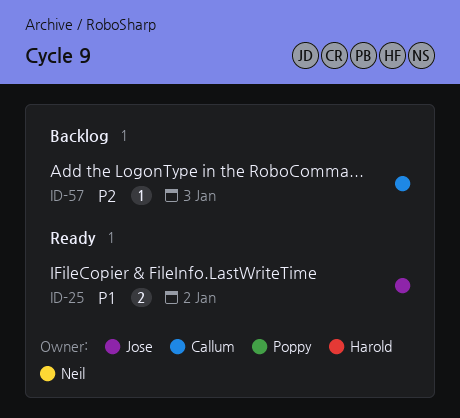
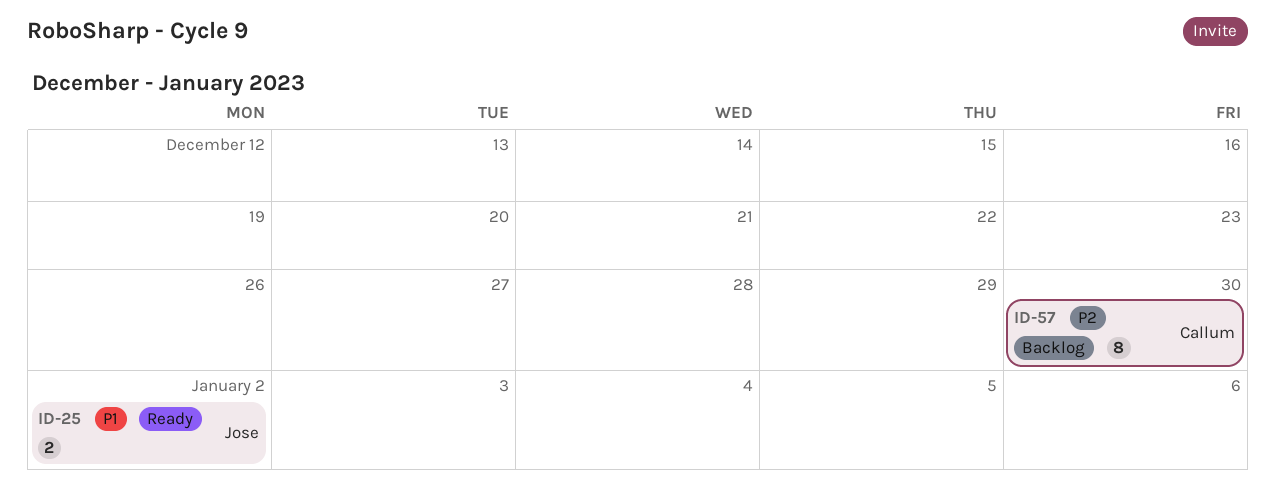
ID-57, estimate: 1 -> 8
ID-57, due: Jan 3 -> Dec 30

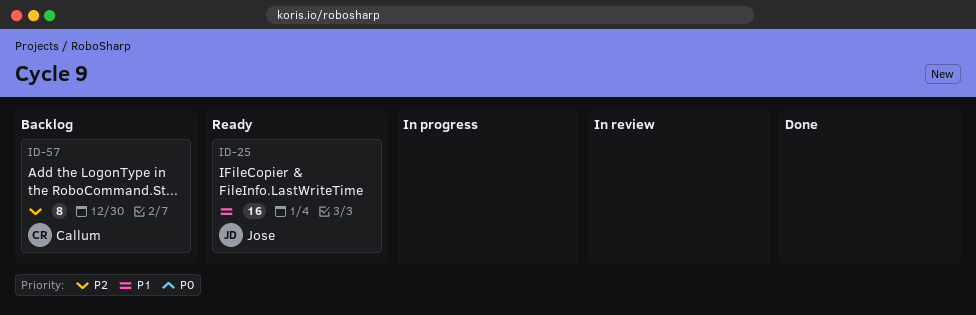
ID-25, estimate: 2 -> 16
ID-25, due: Jan 2 -> Jan 4

